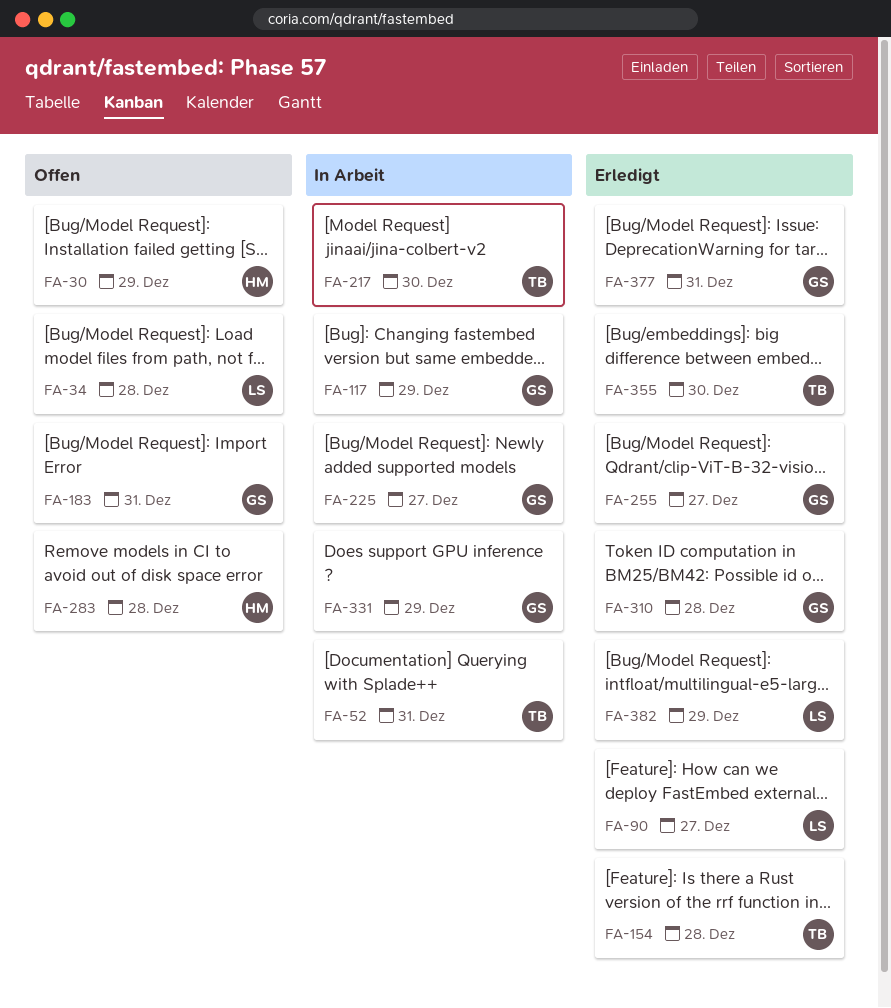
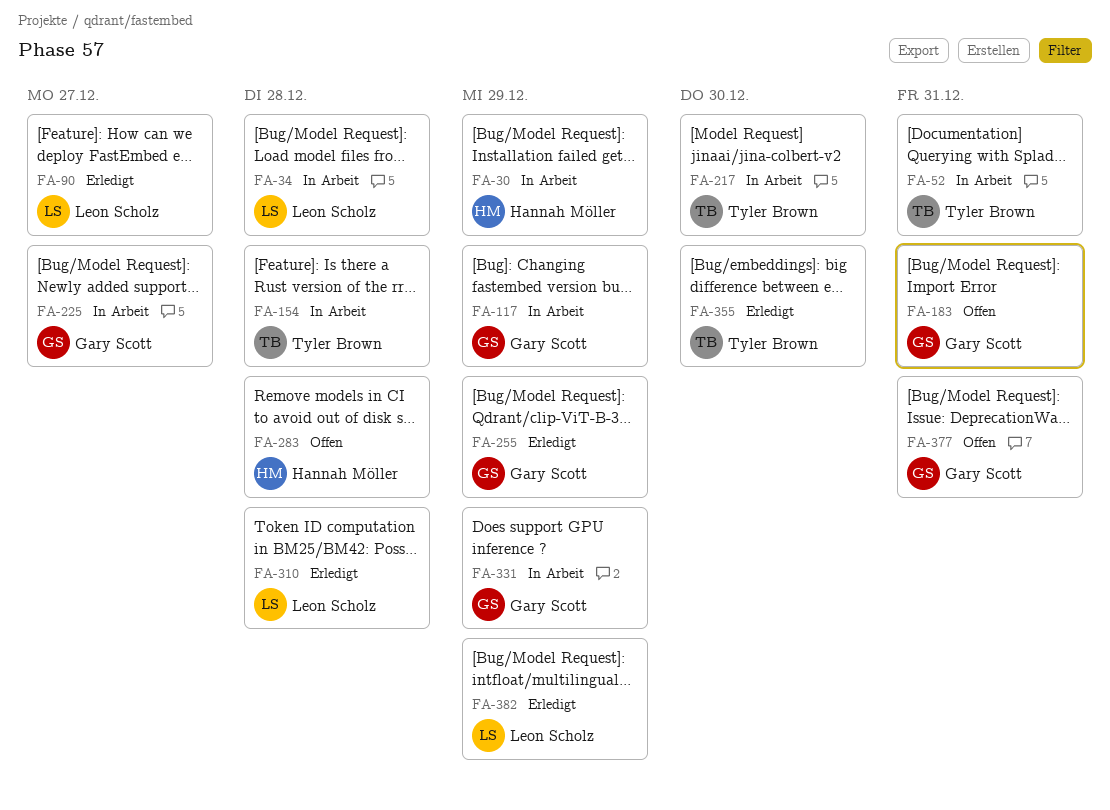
FA-30, status: Offen -> In Arbeit
FA-34, status: Offen -> In Arbeit
FA-154, status: Erledigt -> In Arbeit
FA-255, due: Dec 27 -> Dec 29
FA-310, owner: Gary Scott -> Leon Scholz
FA-377, status: Erledigt -> Offen

